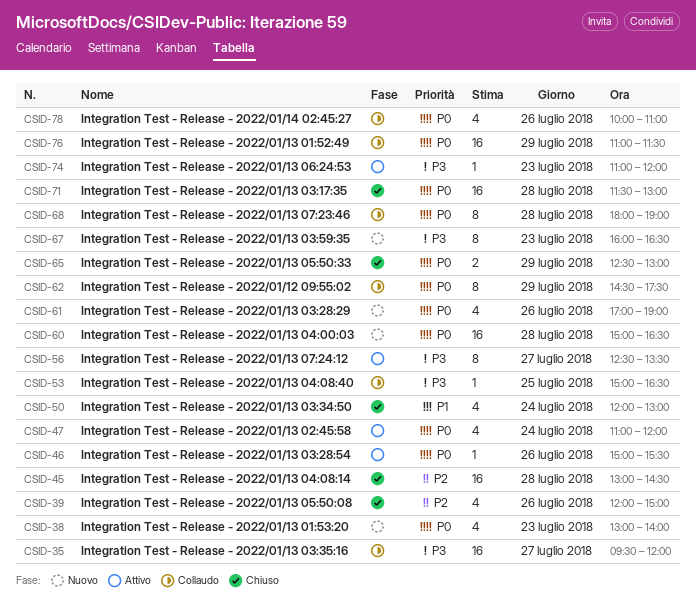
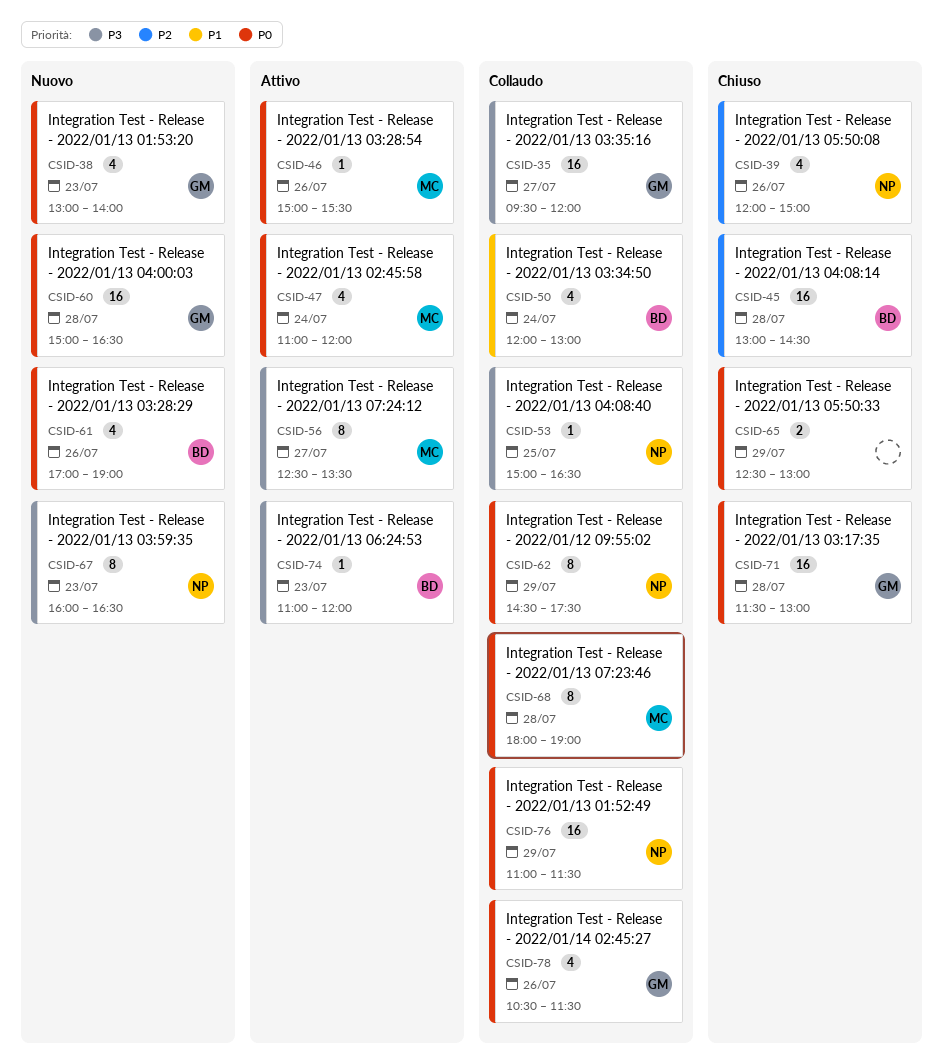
CSID-50, status: Chiuso -> Collaudo
CSID-78, begins: 10:00 -> 10:30
CSID-78, ends: 11:00 -> 11:30

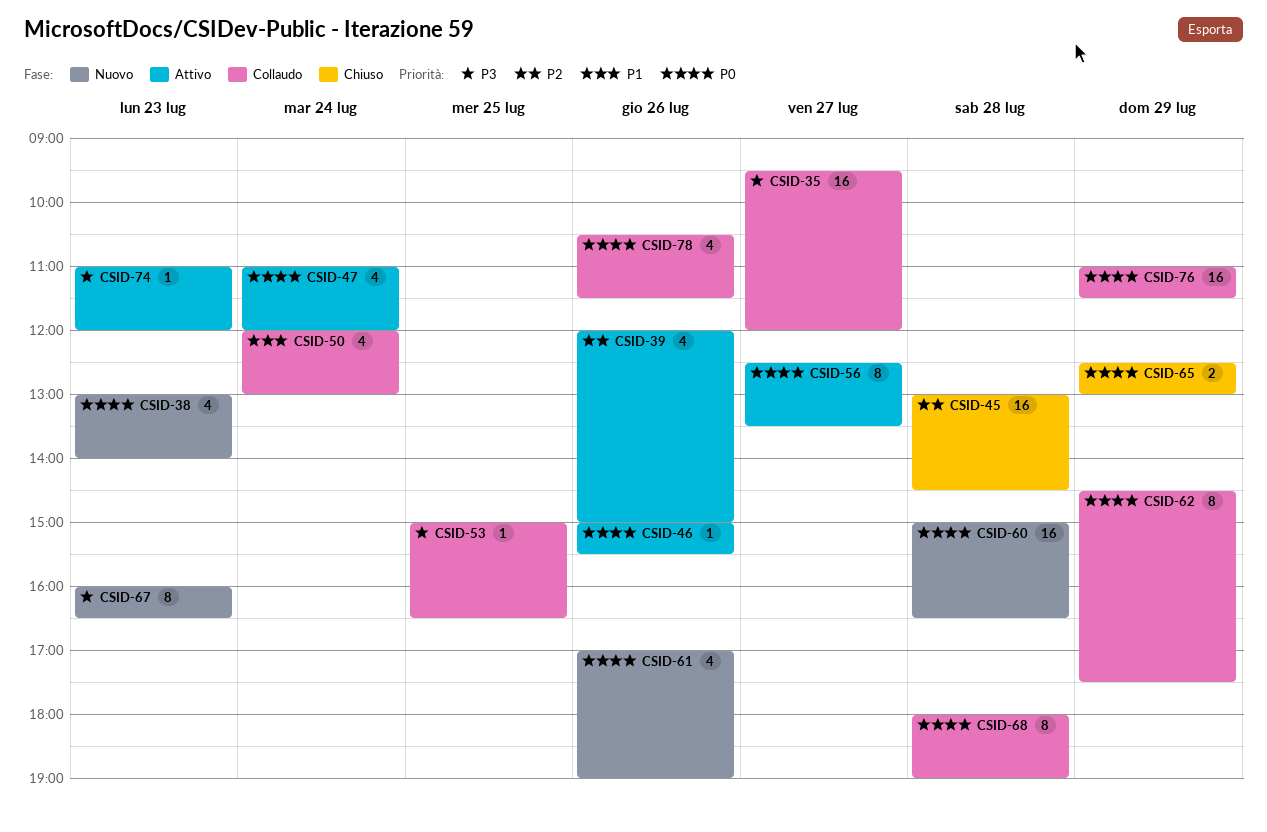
CSID-39, status: Chiuso -> Attivo
CSID-56, priority: P3 -> P0
CSID-71: present -> none

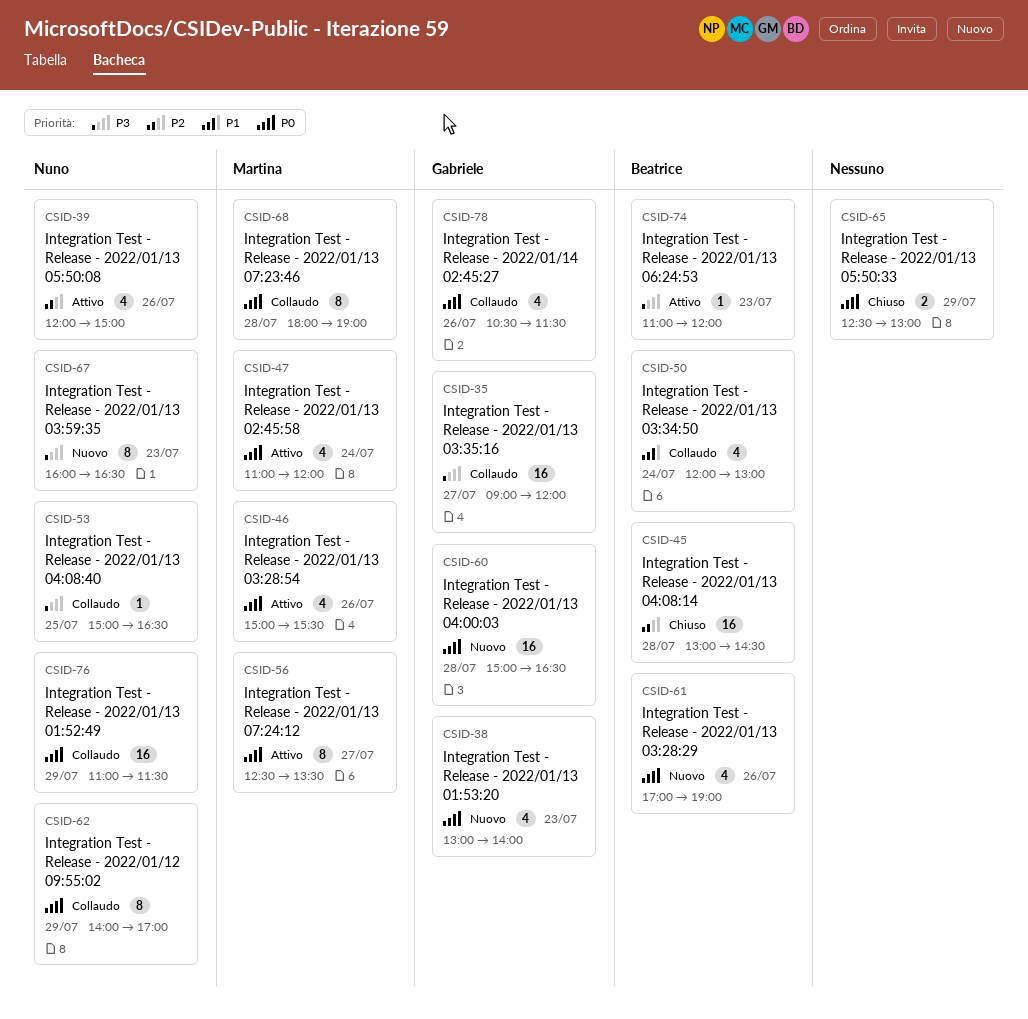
CSID-35, begins: 09:30 -> 09:00
CSID-46, estimate: 1 -> 4
CSID-62, begins: 14:30 -> 14:00
CSID-62, ends: 17:30 -> 17:00

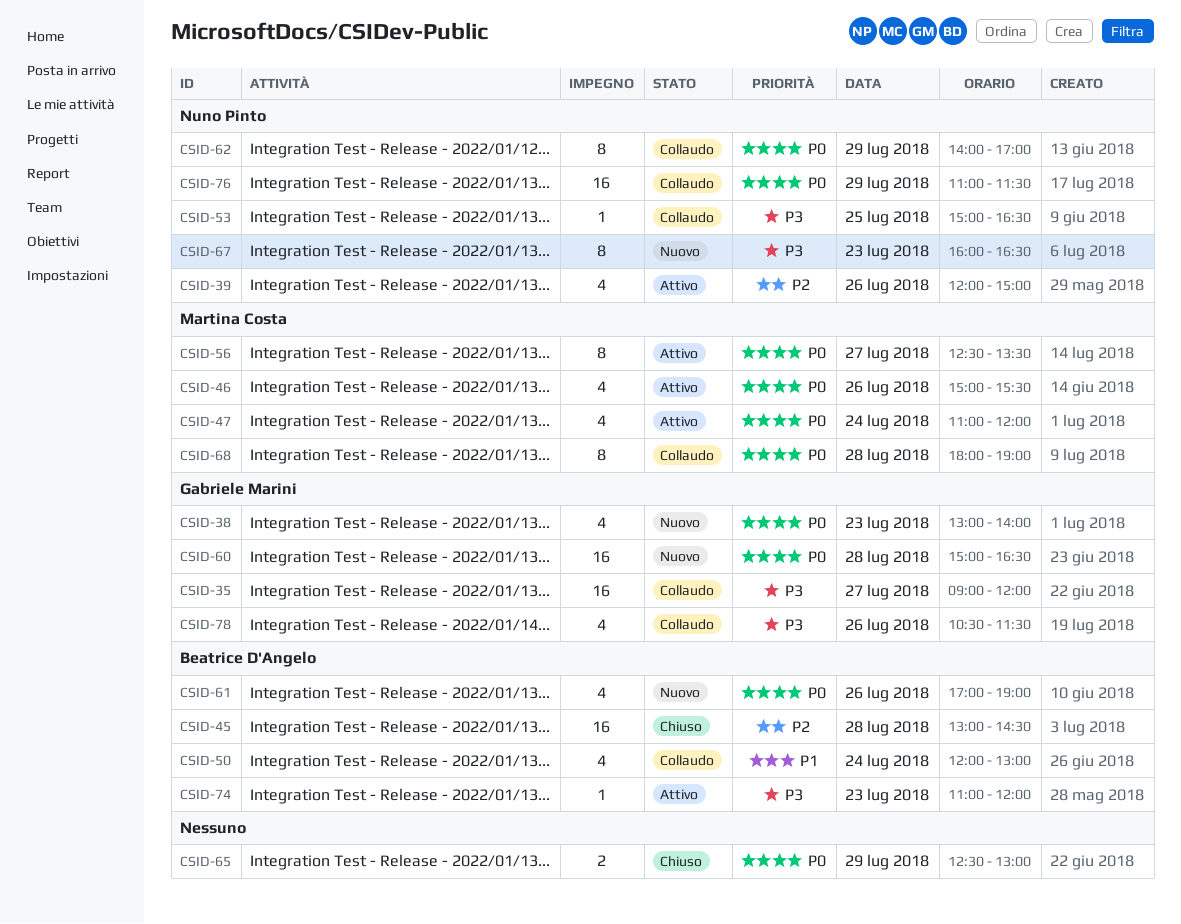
CSID-78, priority: P0 -> P3

